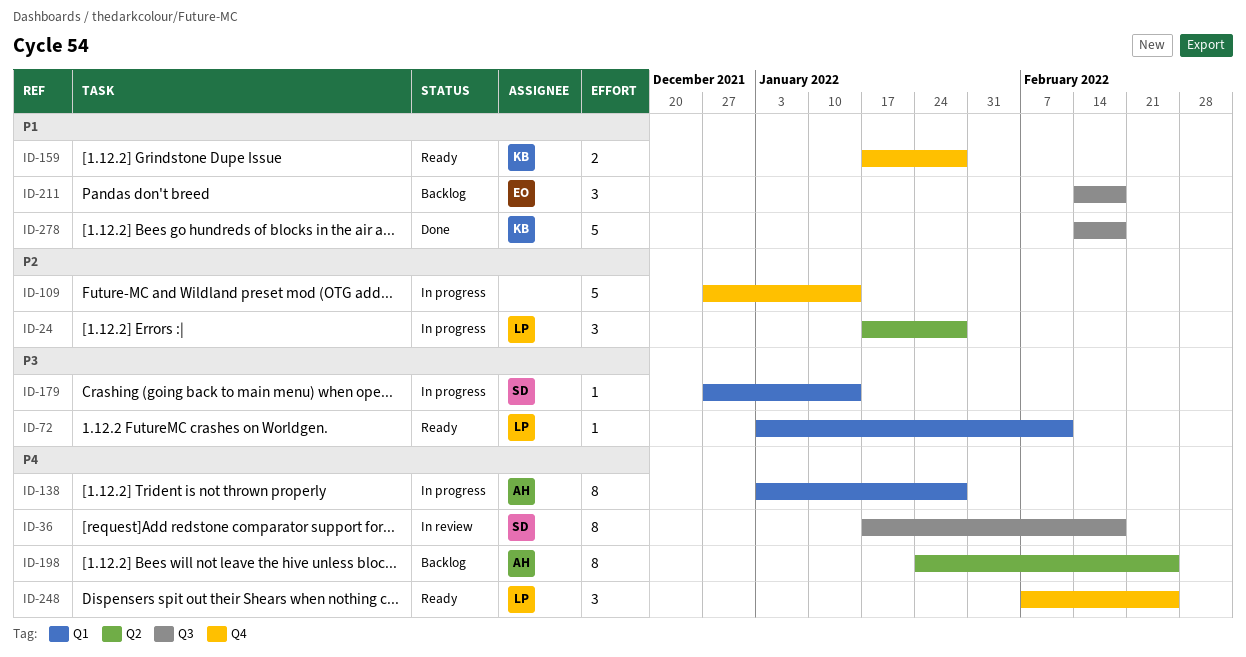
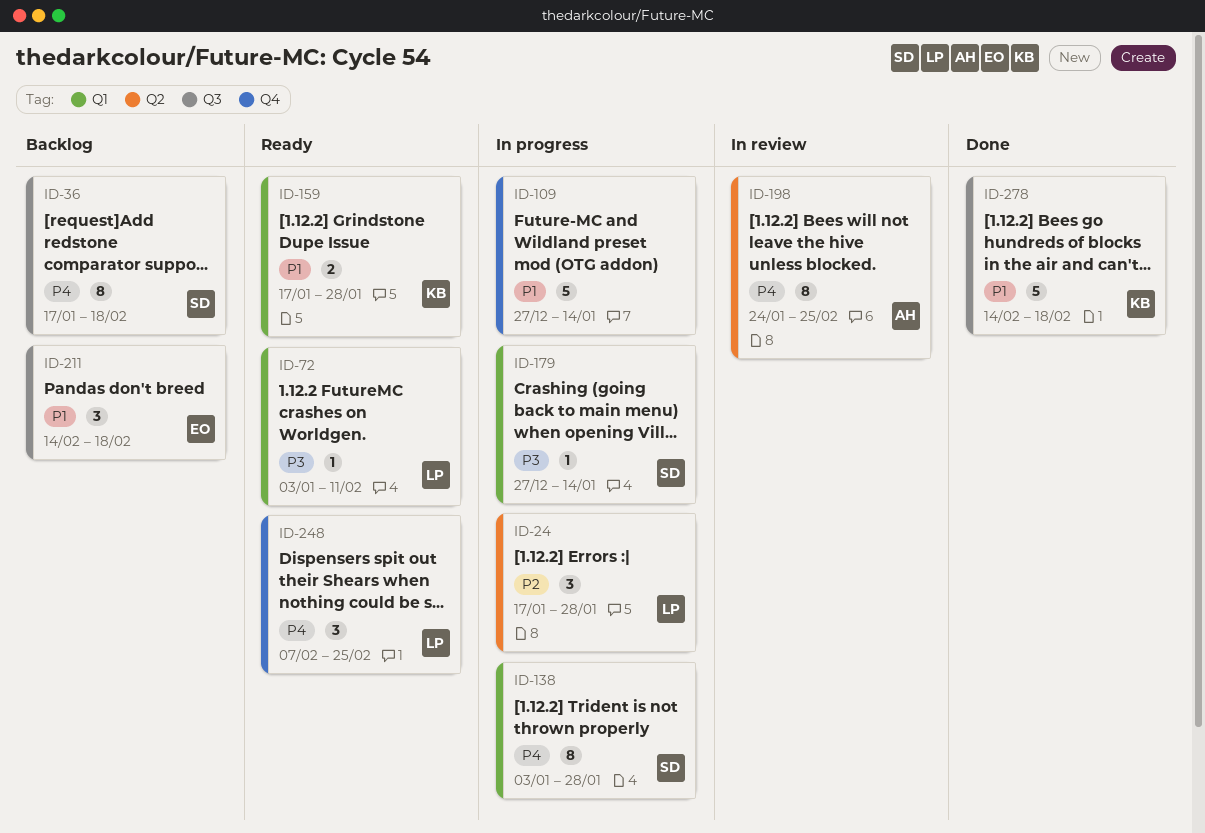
ID-36, status: In review -> Backlog
ID-109, priority: P2 -> P1
ID-138, owner: AH -> SD
ID-159, label: Q4 -> Q1
ID-198, status: Backlog -> In review

